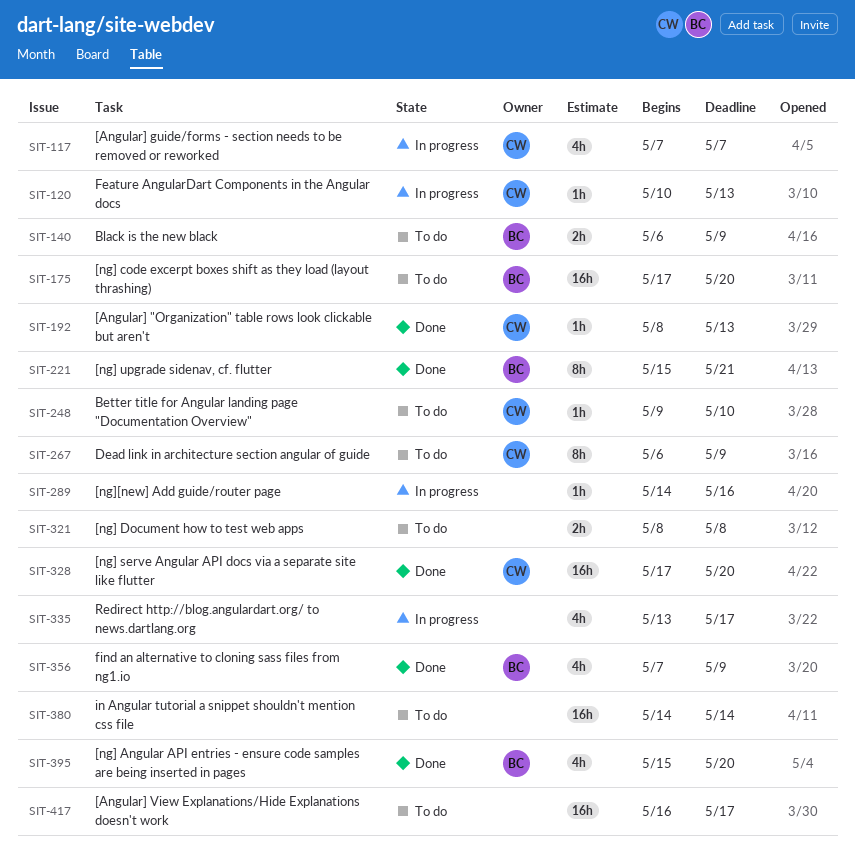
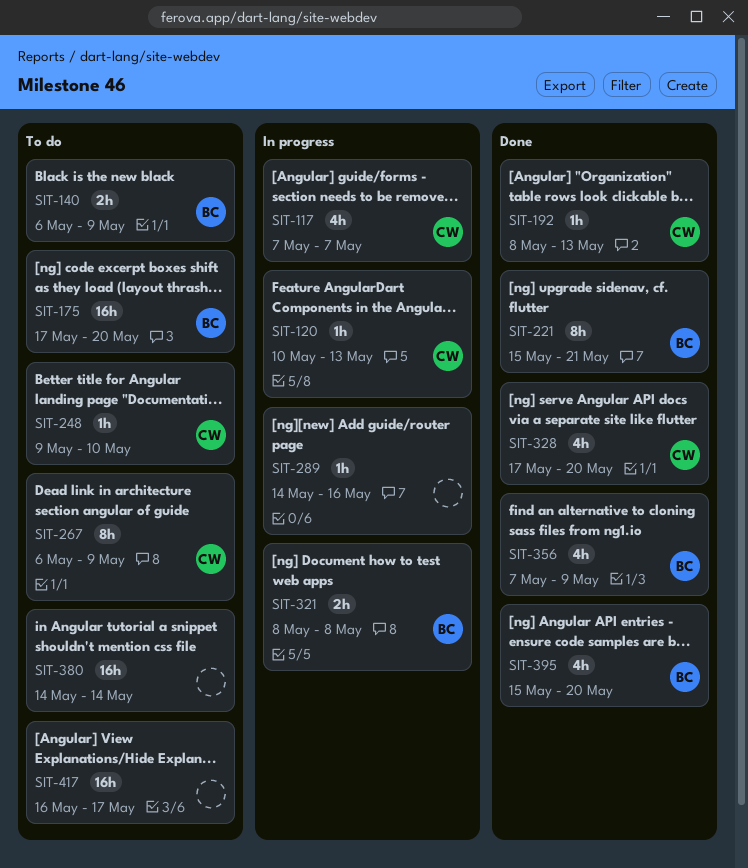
SIT-321, status: To do -> In progress
SIT-321, owner: none -> BC
SIT-328, estimate: 16h -> 4h
SIT-335: present -> none

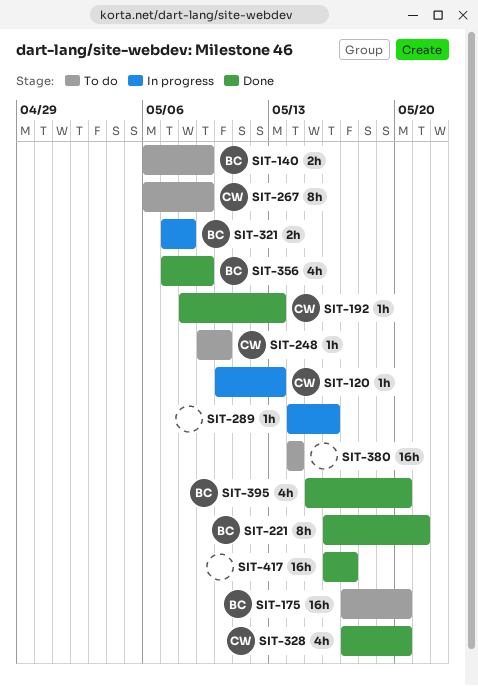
SIT-117: present -> none
SIT-221, start: May 15 -> May 16
SIT-321, start: May 8 -> May 7
SIT-417, status: To do -> Done

